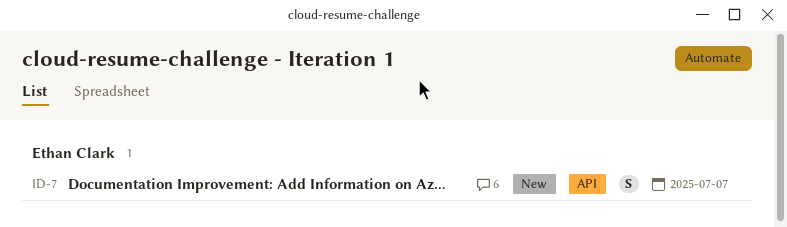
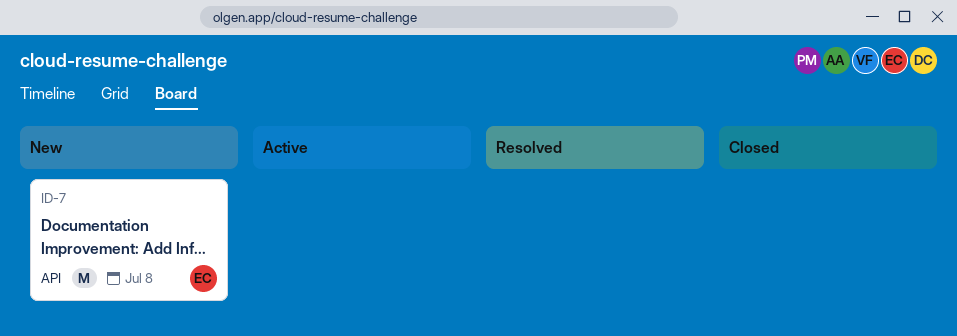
ID-7, estimate: S -> M
ID-7, due: Jul 7 -> Jul 8

